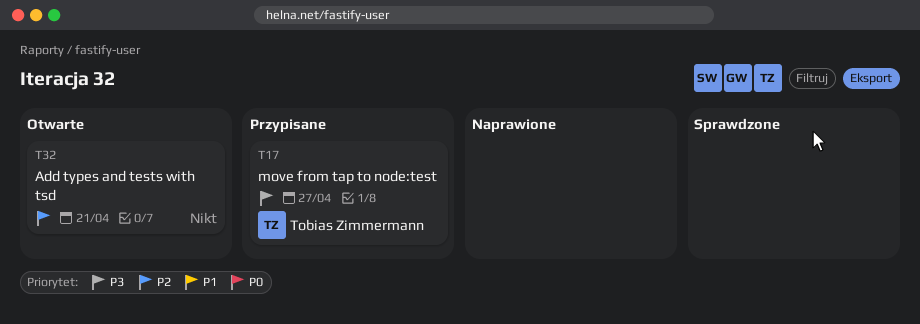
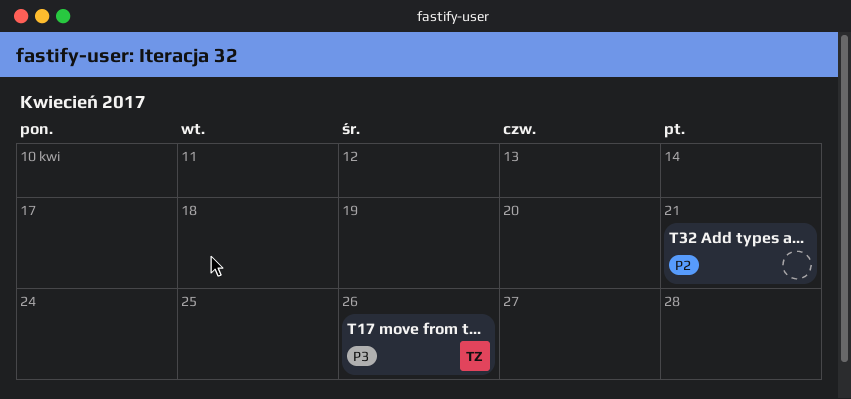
T17, due: Apr 27 -> Apr 26

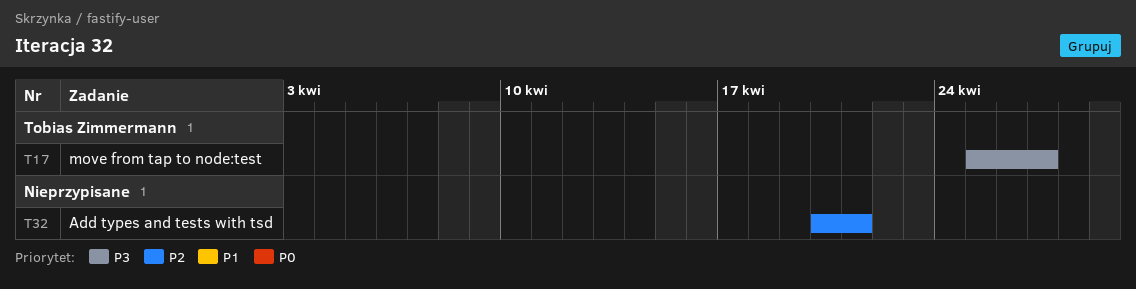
T17, due: Apr 26 -> Apr 27

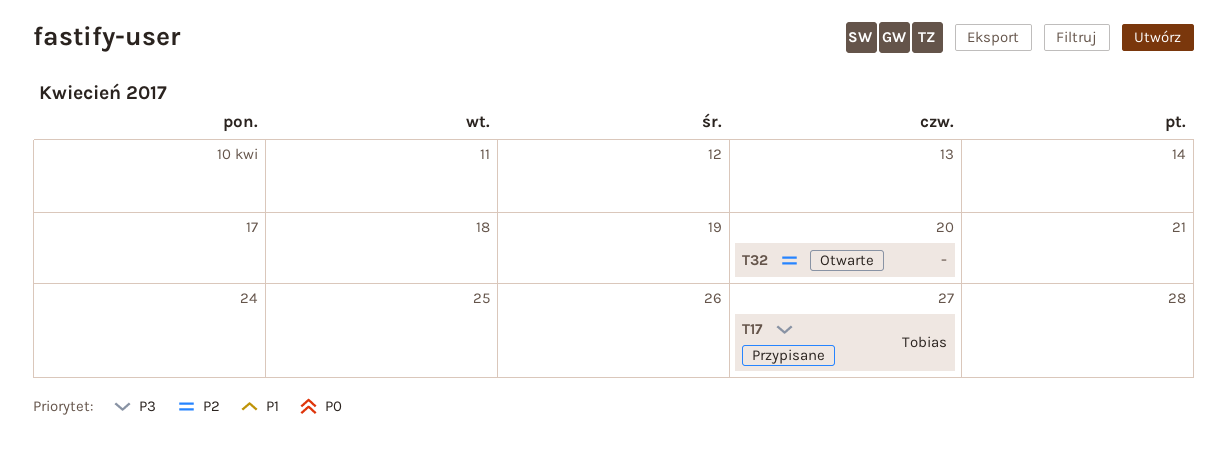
T32, due: Apr 21 -> Apr 20

